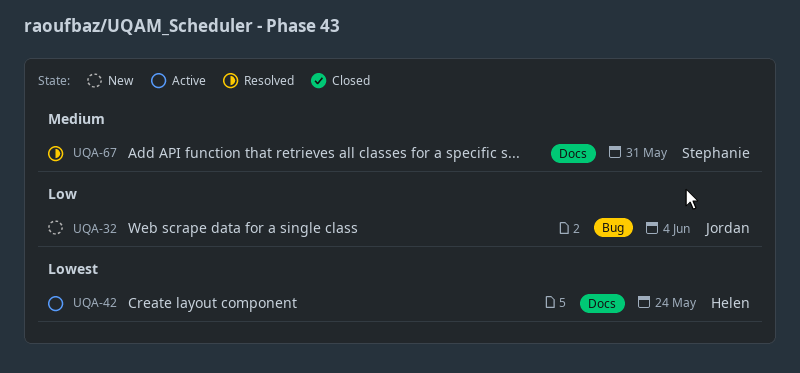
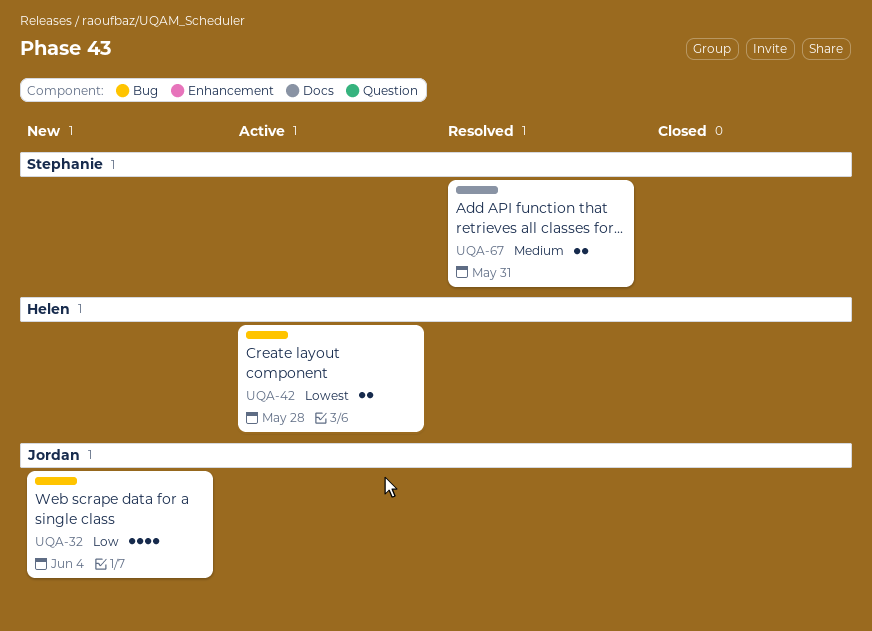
UQA-42, label: Docs -> Bug
UQA-42, due: May 24 -> May 28

